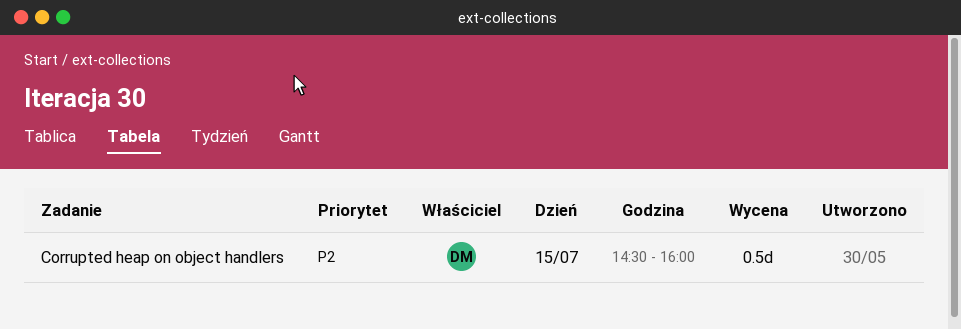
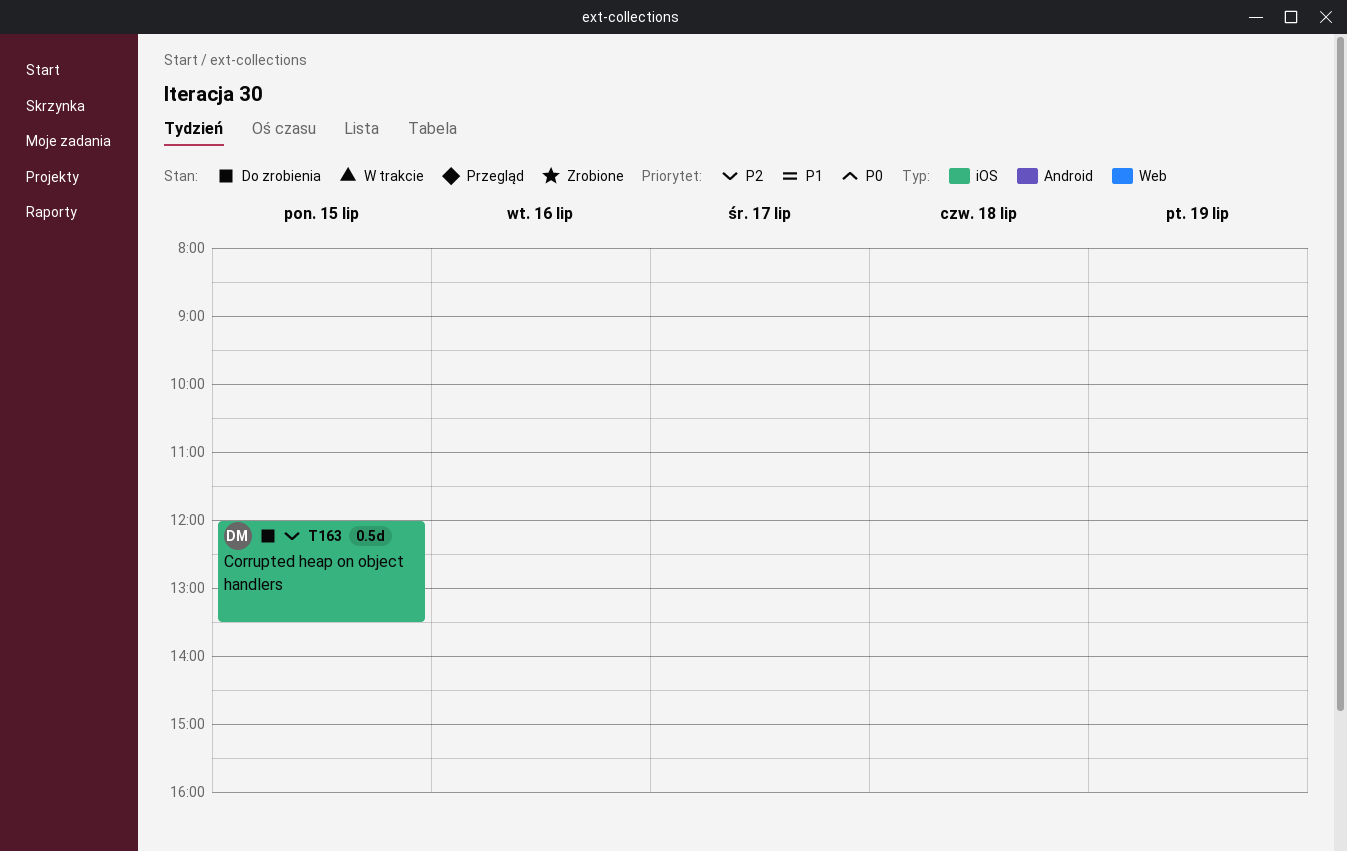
Corrupted heap on object handlers, begins: 14:30 -> 12:00
Corrupted heap on object handlers, ends: 16:00 -> 13:30

